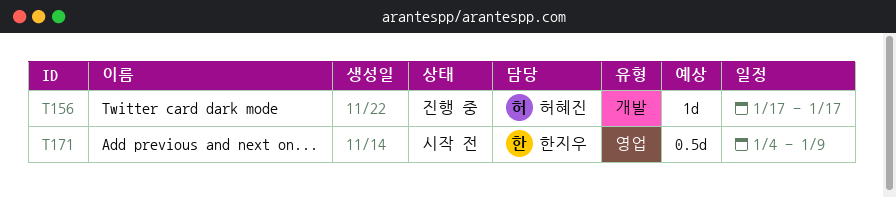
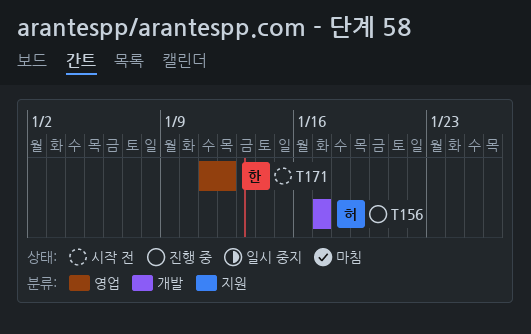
T171, start: Jan 4 -> Jan 11
T171, due: Jan 9 -> Jan 12

